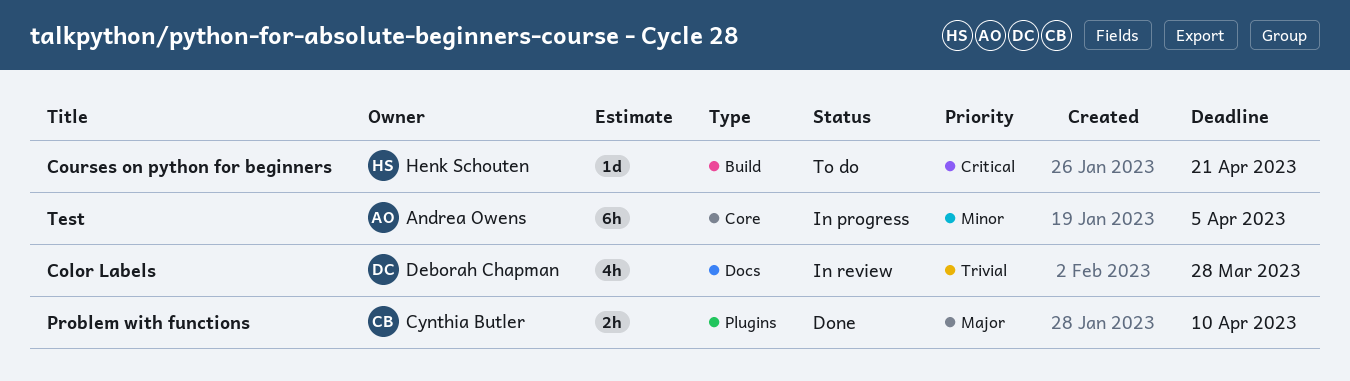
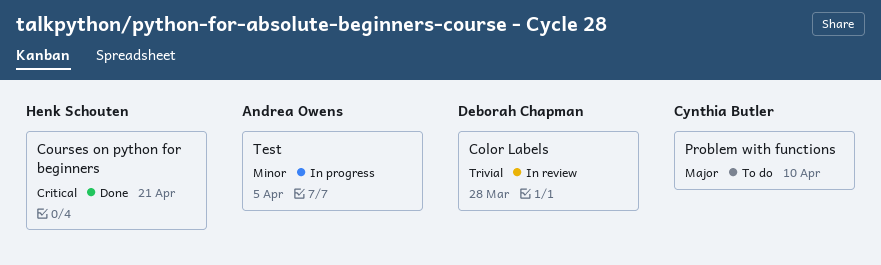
Courses on python for beginners, status: To do -> Done
Problem with functions, status: Done -> To do

